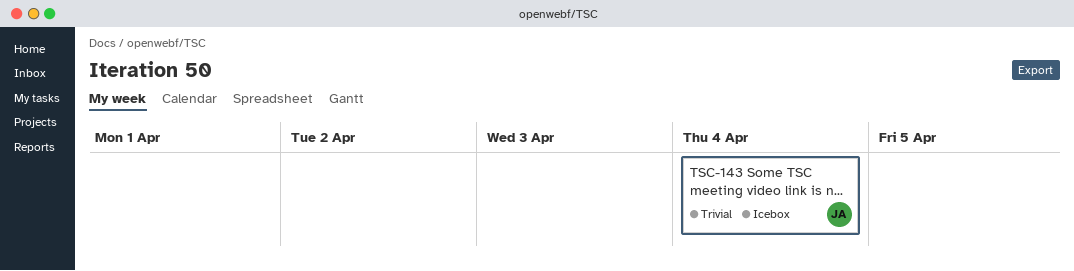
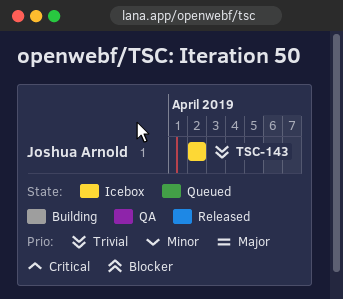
TSC-143, due: Apr 4 -> Apr 2

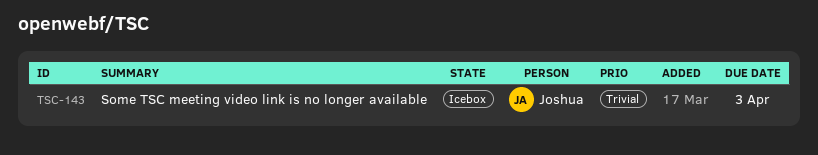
TSC-143, due: Apr 2 -> Apr 3

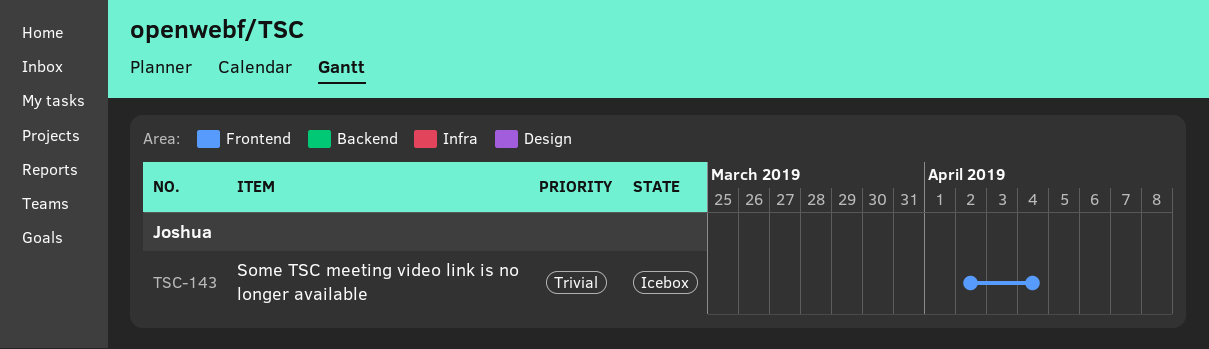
TSC-143, due: Apr 3 -> Apr 4

